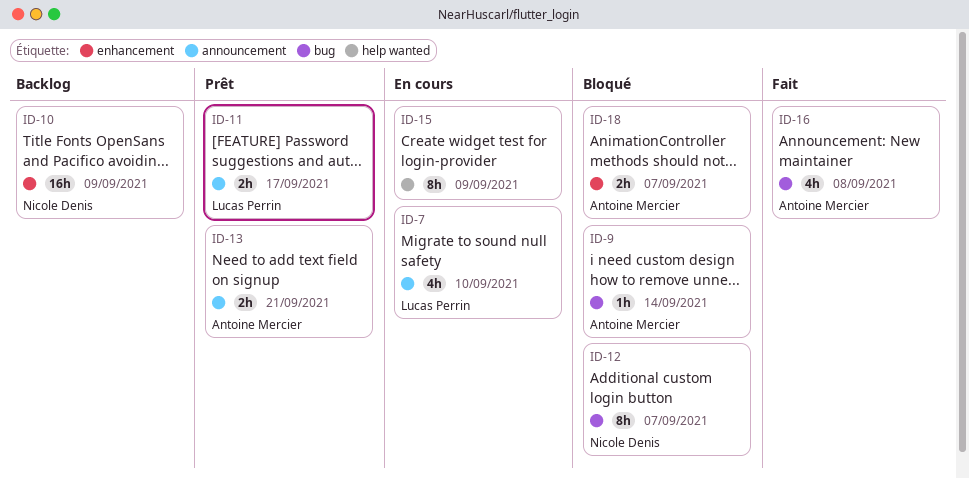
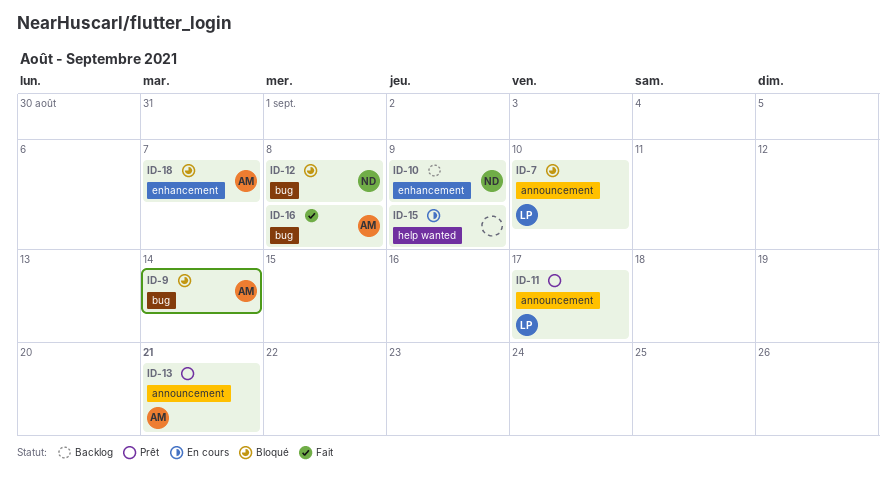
ID-7, status: En cours -> Bloqué
ID-12, due: Sep 7 -> Sep 8

